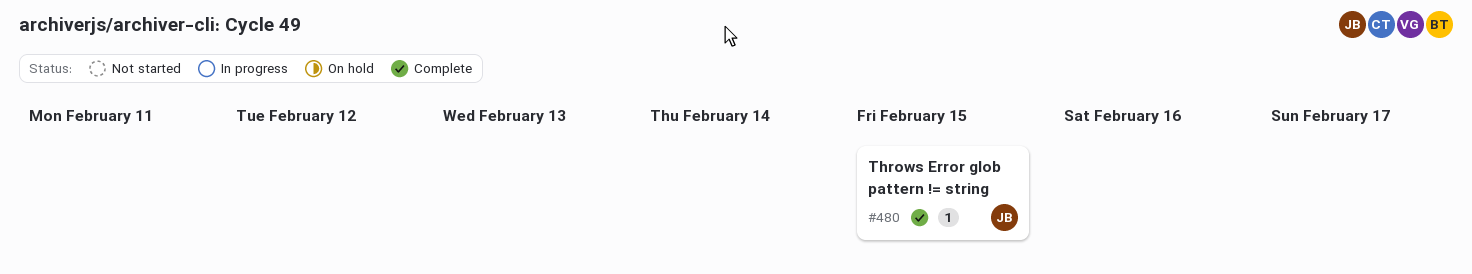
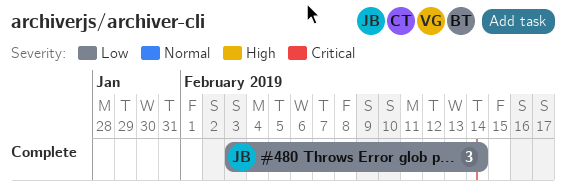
#480, estimate: 1 -> 3
#480, due: Feb 15 -> Feb 14

